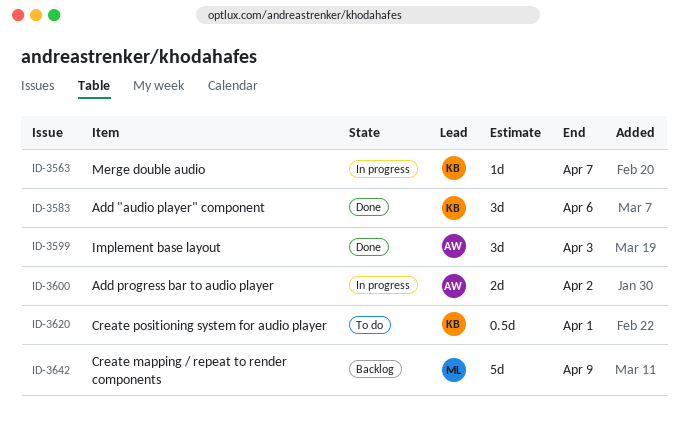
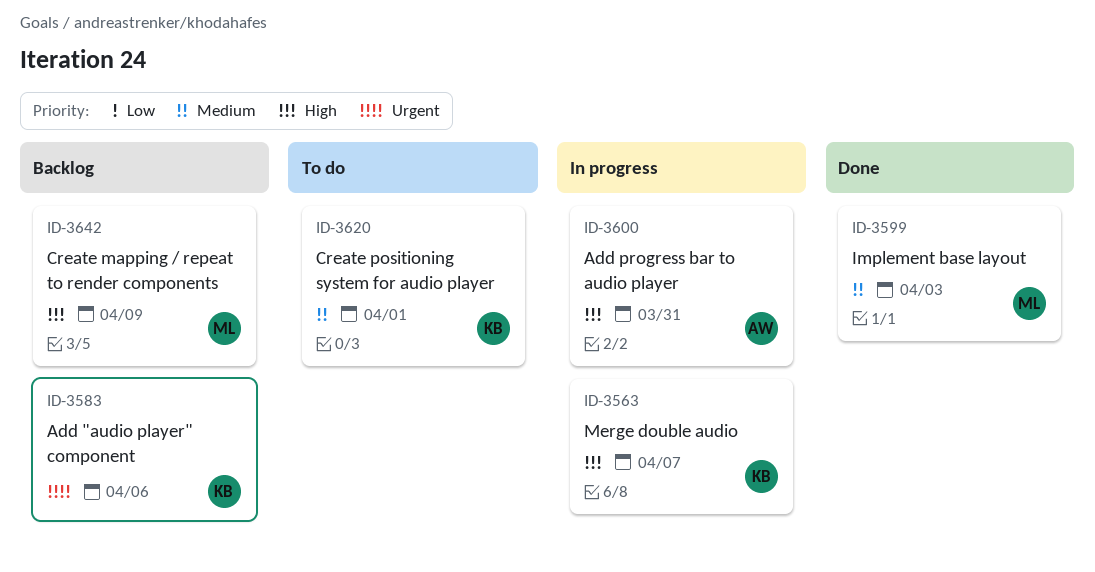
ID-3583, status: Done -> Backlog
ID-3599, owner: AW -> ML
ID-3600, due: Apr 2 -> Mar 31

